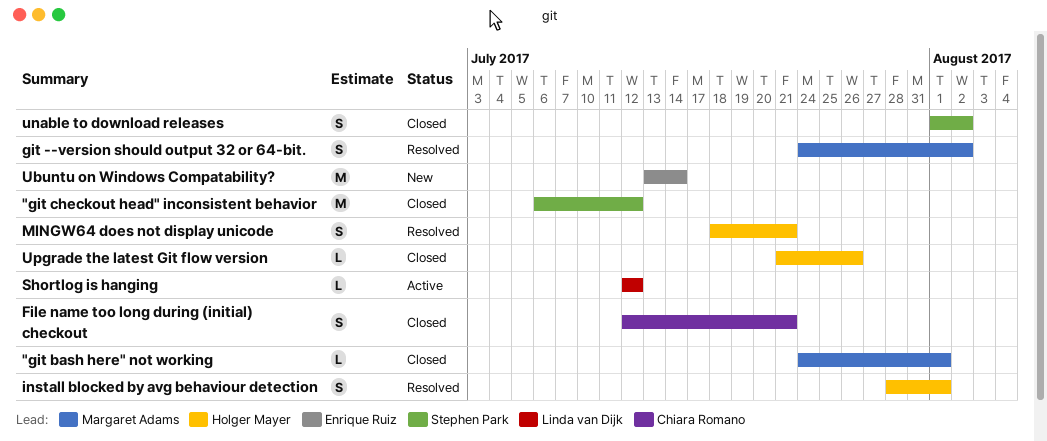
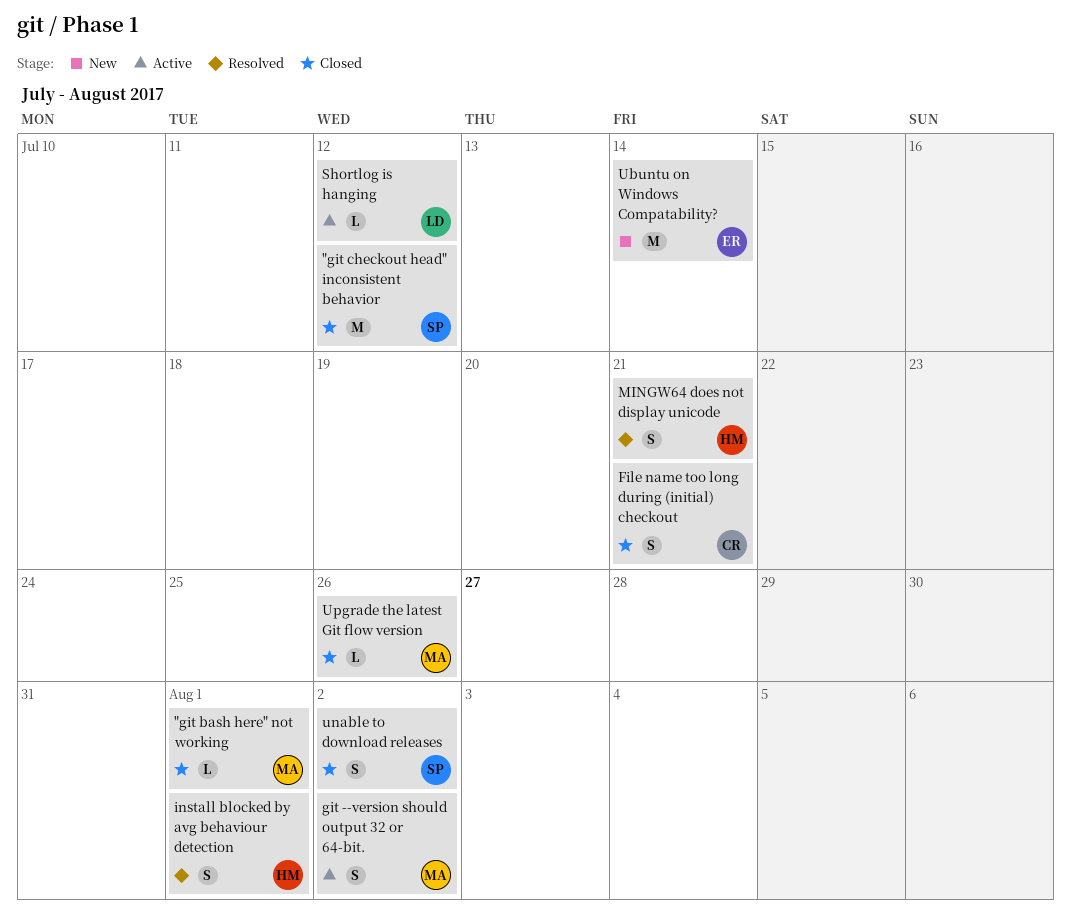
git --version should output 32 or 64-bit., status: Resolved -> Active
Upgrade the latest Git flow version, owner: Holger Mayer -> Margaret Adams

